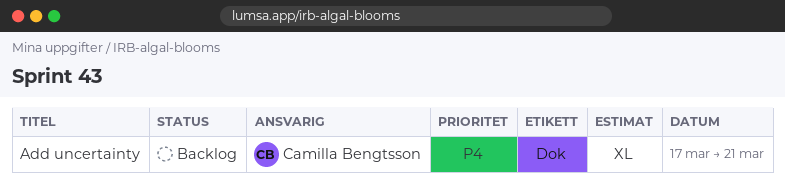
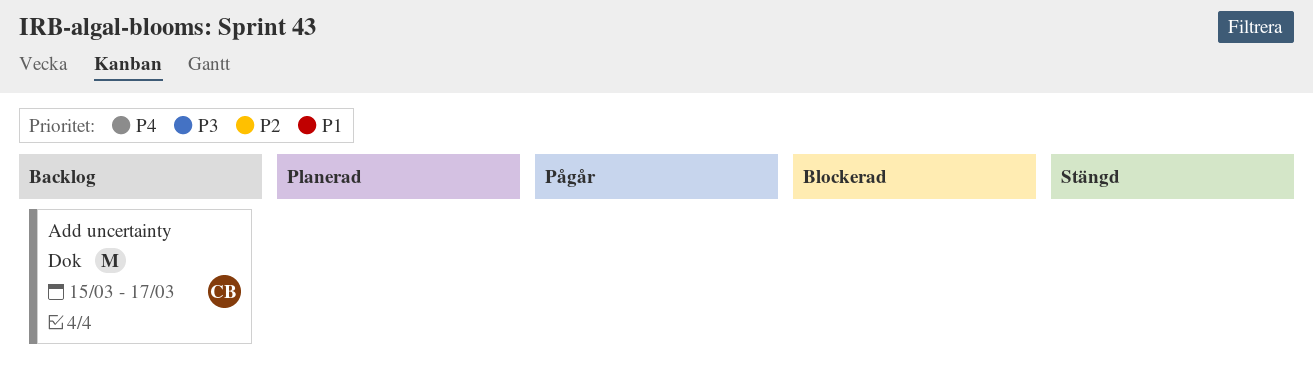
Add uncertainty, estimate: XL -> M
Add uncertainty, start: Mar 17 -> Mar 15
Add uncertainty, due: Mar 21 -> Mar 17

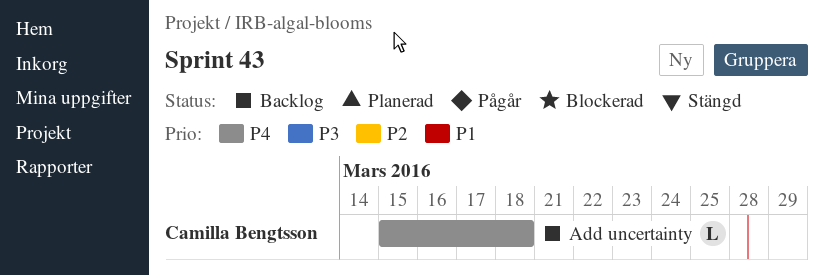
Add uncertainty, estimate: M -> L
Add uncertainty, due: Mar 17 -> Mar 18

